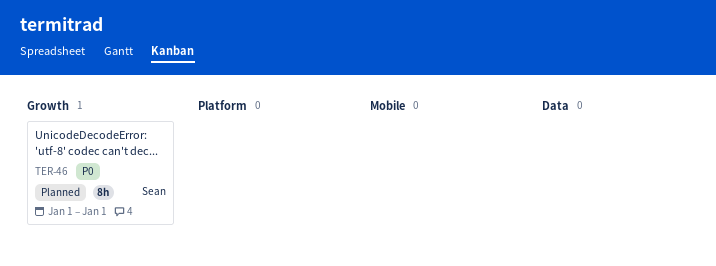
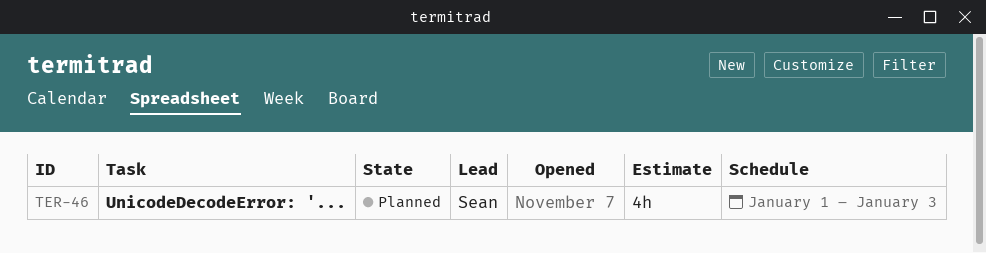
TER-46, estimate: 8h -> 4h
TER-46, due: Jan 1 -> Jan 3

